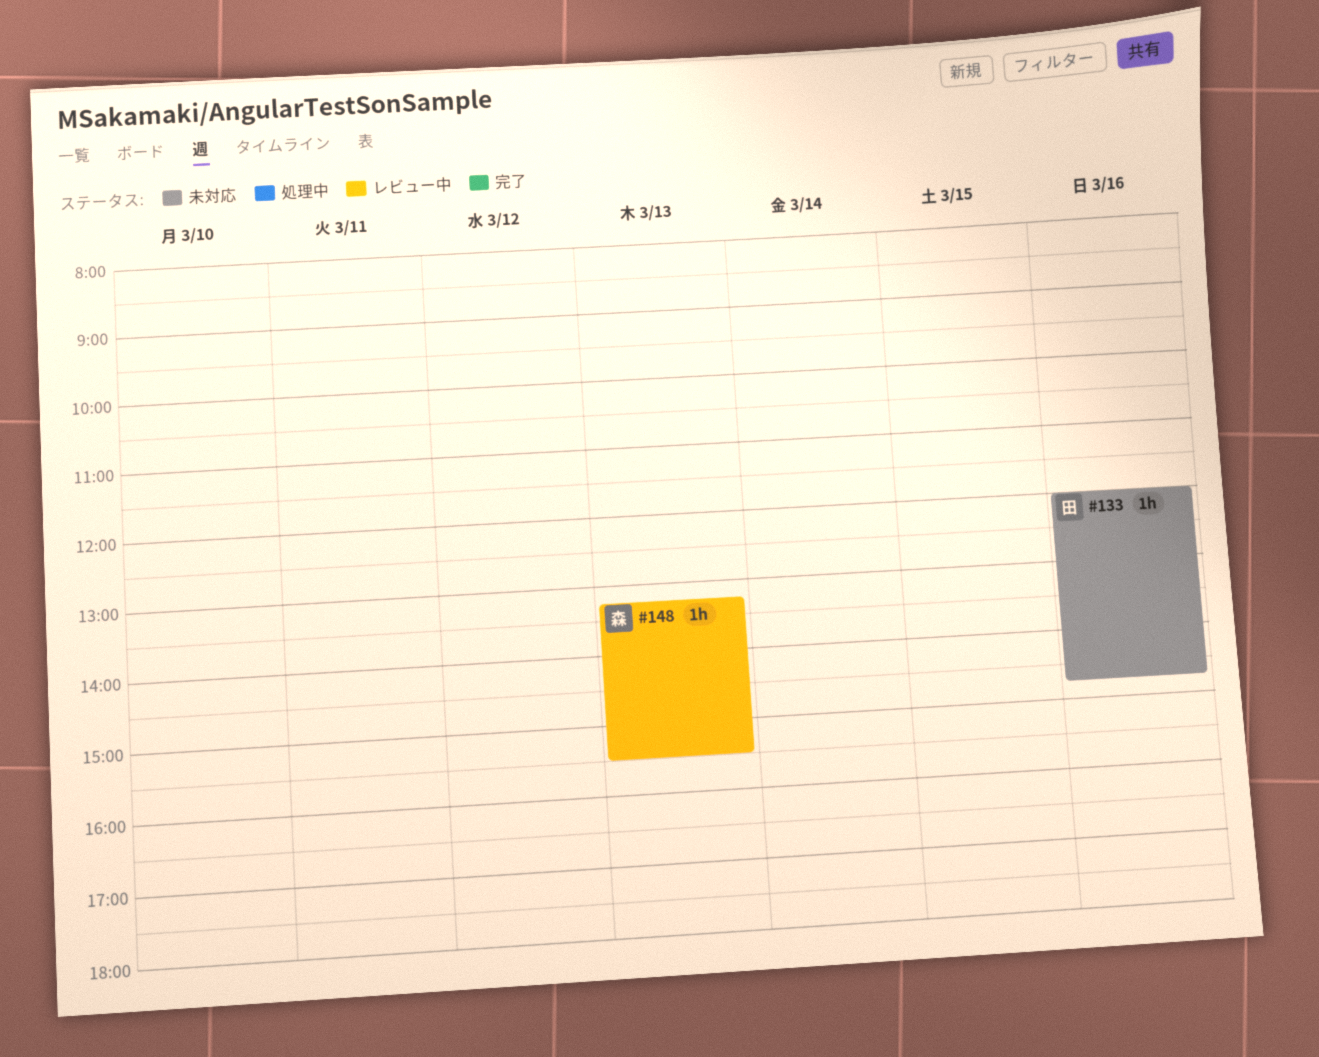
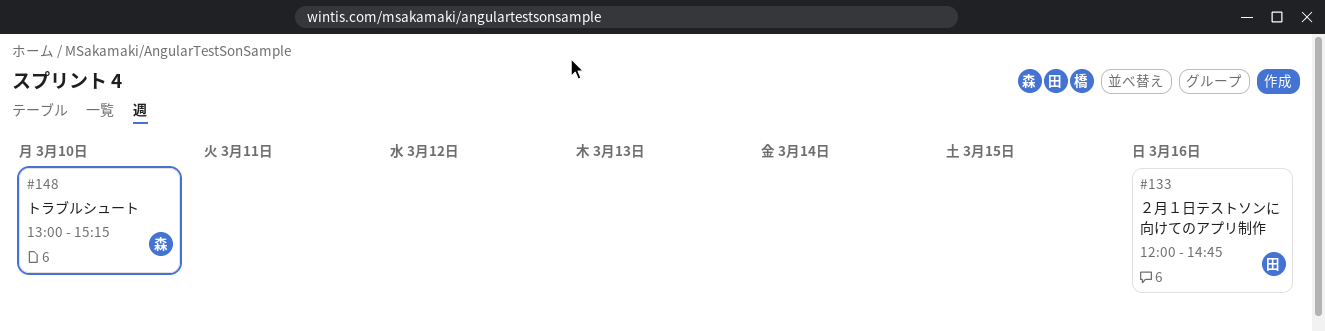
#148, day: Mar 13 -> Mar 10
#148, begins: 13:15 -> 13:00
#148, ends: 15:30 -> 15:15

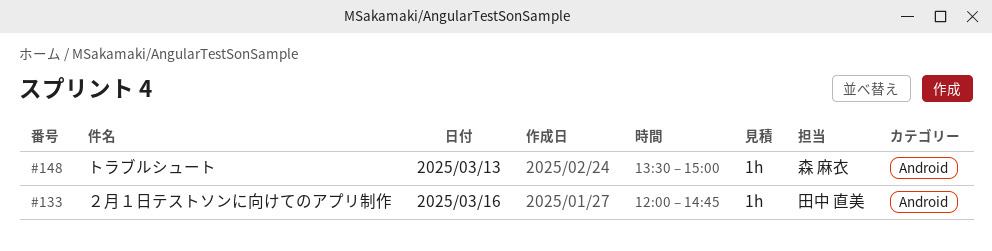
#148, day: Mar 10 -> Mar 13
#148, begins: 13:00 -> 13:30
#148, ends: 15:15 -> 15:00

